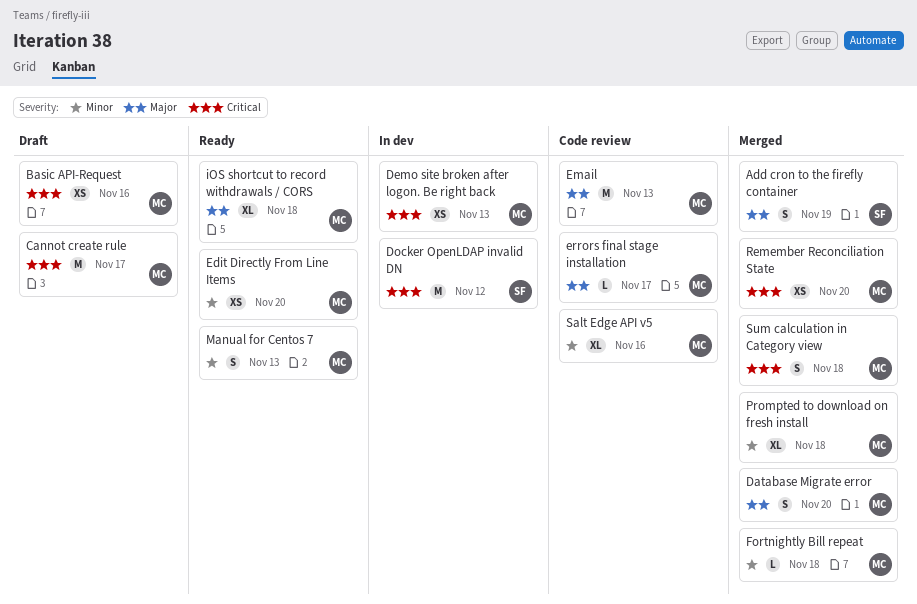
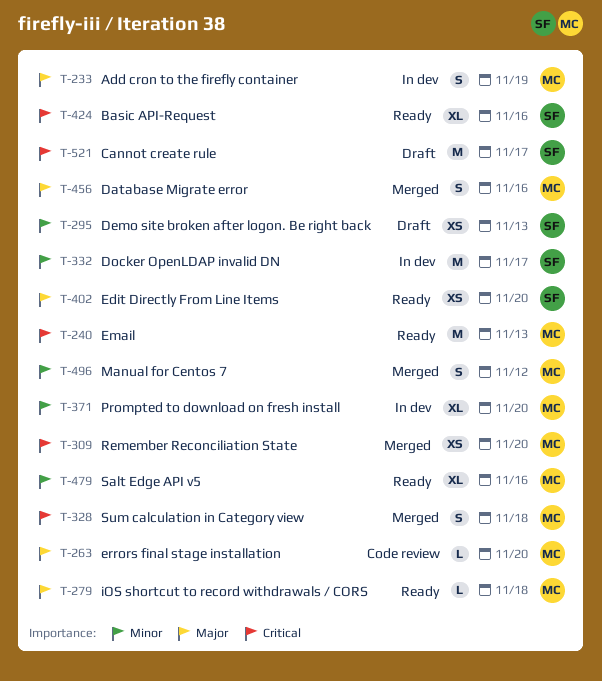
Add cron to the firefly container, status: Merged -> In dev
Add cron to the firefly container, owner: SF -> MC
Basic API-Request, status: Draft -> Ready
Basic API-Request, owner: MC -> SF
Basic API-Request, estimate: XS -> XL
Cannot create rule, owner: MC -> SF
Database Migrate error, due: Nov 20 -> Nov 16
Demo site broken after logon. Be right back, status: In dev -> Draft
Demo site broken after logon. Be right back, owner: MC -> SF
Demo site broken after logon. Be right back, priority: Critical -> Minor
Docker OpenLDAP invalid DN, priority: Critical -> Minor
Docker OpenLDAP invalid DN, due: Nov 12 -> Nov 17
Edit Directly From Line Items, owner: MC -> SF
Edit Directly From Line Items, priority: Minor -> Major
Email, status: Code review -> Ready
Email, priority: Major -> Critical
errors final stage installation, due: Nov 17 -> Nov 20
Fortnightly Bill repeat: present -> none
iOS shortcut to record withdrawals / CORS, estimate: XL -> L
Manual for Centos 7, status: Ready -> Merged
Manual for Centos 7, due: Nov 13 -> Nov 12
Prompted to download on fresh install, status: Merged -> In dev
Prompted to download on fresh install, due: Nov 18 -> Nov 20
Salt Edge API v5, status: Code review -> Ready

